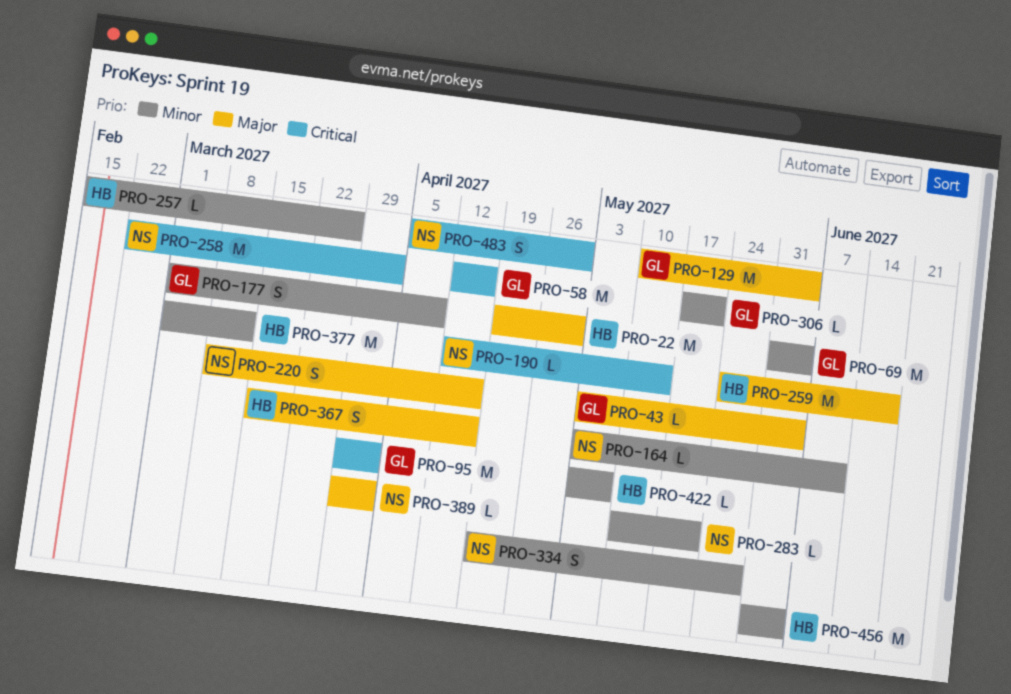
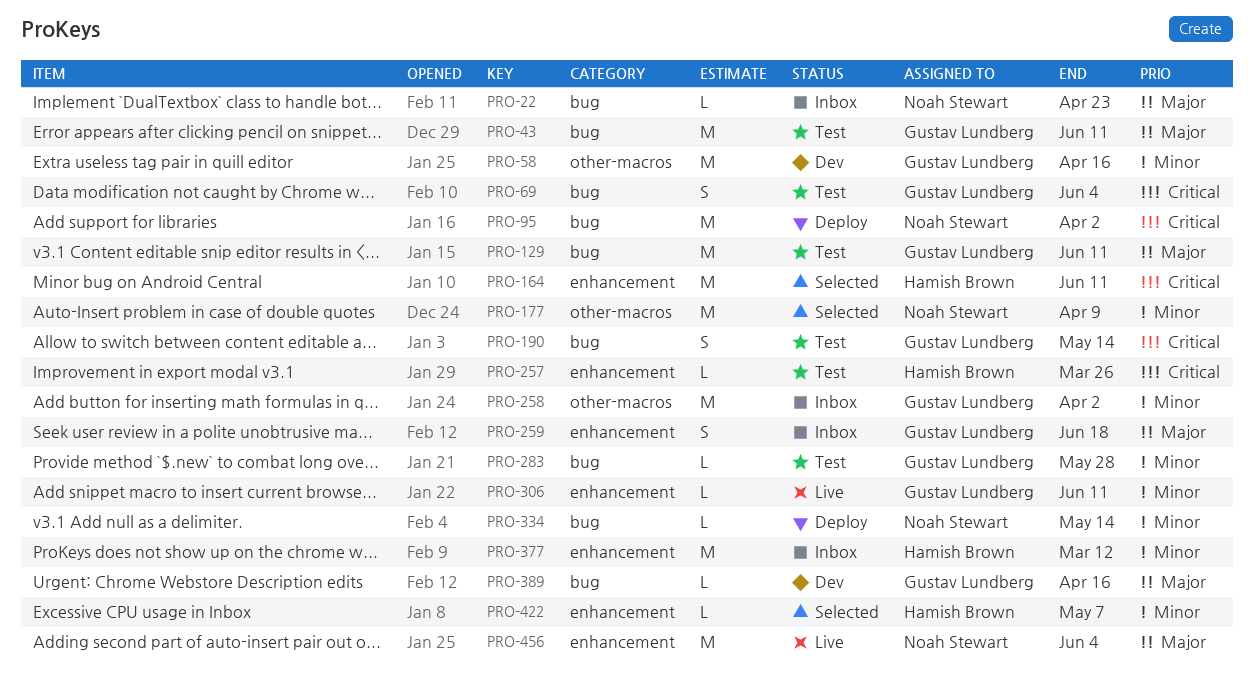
PRO-22, owner: Hamish Brown -> Noah Stewart
PRO-22, estimate: M -> L
PRO-22, due: Apr 30 -> Apr 23
PRO-43, estimate: L -> M
PRO-43, due: Jun 4 -> Jun 11
PRO-58, priority: Critical -> Minor
PRO-69, priority: Minor -> Critical
PRO-69, estimate: M -> S
PRO-95, owner: Gustav Lundberg -> Noah Stewart
PRO-129, due: Jun 4 -> Jun 11
PRO-164, owner: Noah Stewart -> Hamish Brown
PRO-164, priority: Minor -> Critical
PRO-164, estimate: L -> M
PRO-177, owner: Gustav Lundberg -> Noah Stewart
PRO-177, estimate: S -> M
PRO-190, owner: Noah Stewart -> Gustav Lundberg
PRO-190, estimate: L -> S
PRO-220: present -> none
PRO-257, priority: Minor -> Critical
PRO-258, owner: Noah Stewart -> Gustav Lundberg
PRO-258, priority: Critical -> Minor
PRO-259, owner: Hamish Brown -> Gustav Lundberg
PRO-259, estimate: M -> S
PRO-283, owner: Noah Stewart -> Gustav Lundberg
PRO-283, due: May 21 -> May 28
PRO-306, due: May 21 -> Jun 11
PRO-334, estimate: S -> L
PRO-334, due: May 28 -> May 14
PRO-367: present -> none
PRO-389, owner: Noah Stewart -> Gustav Lundberg
PRO-389, due: Apr 2 -> Apr 16
PRO-456, owner: Hamish Brown -> Noah Stewart
PRO-456, priority: Minor -> Major
PRO-483: present -> none

